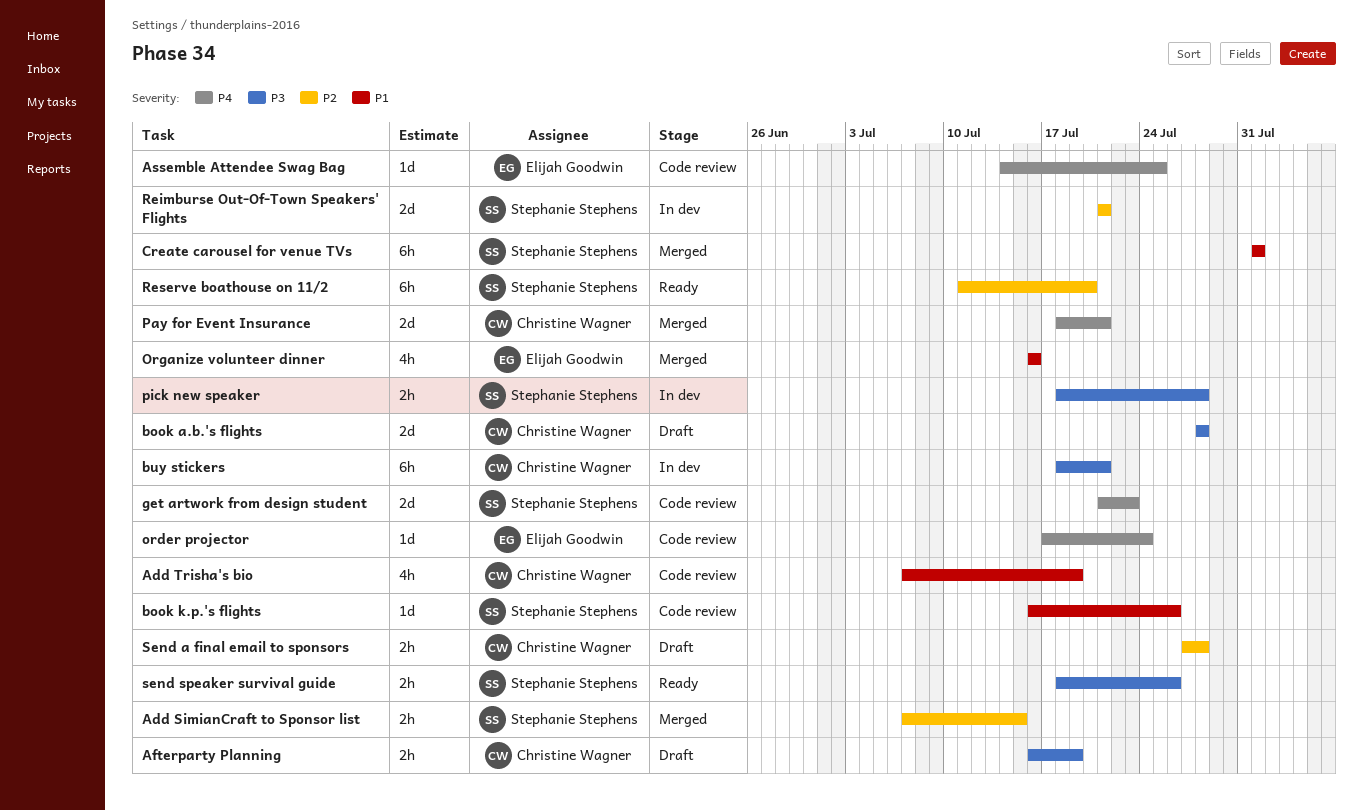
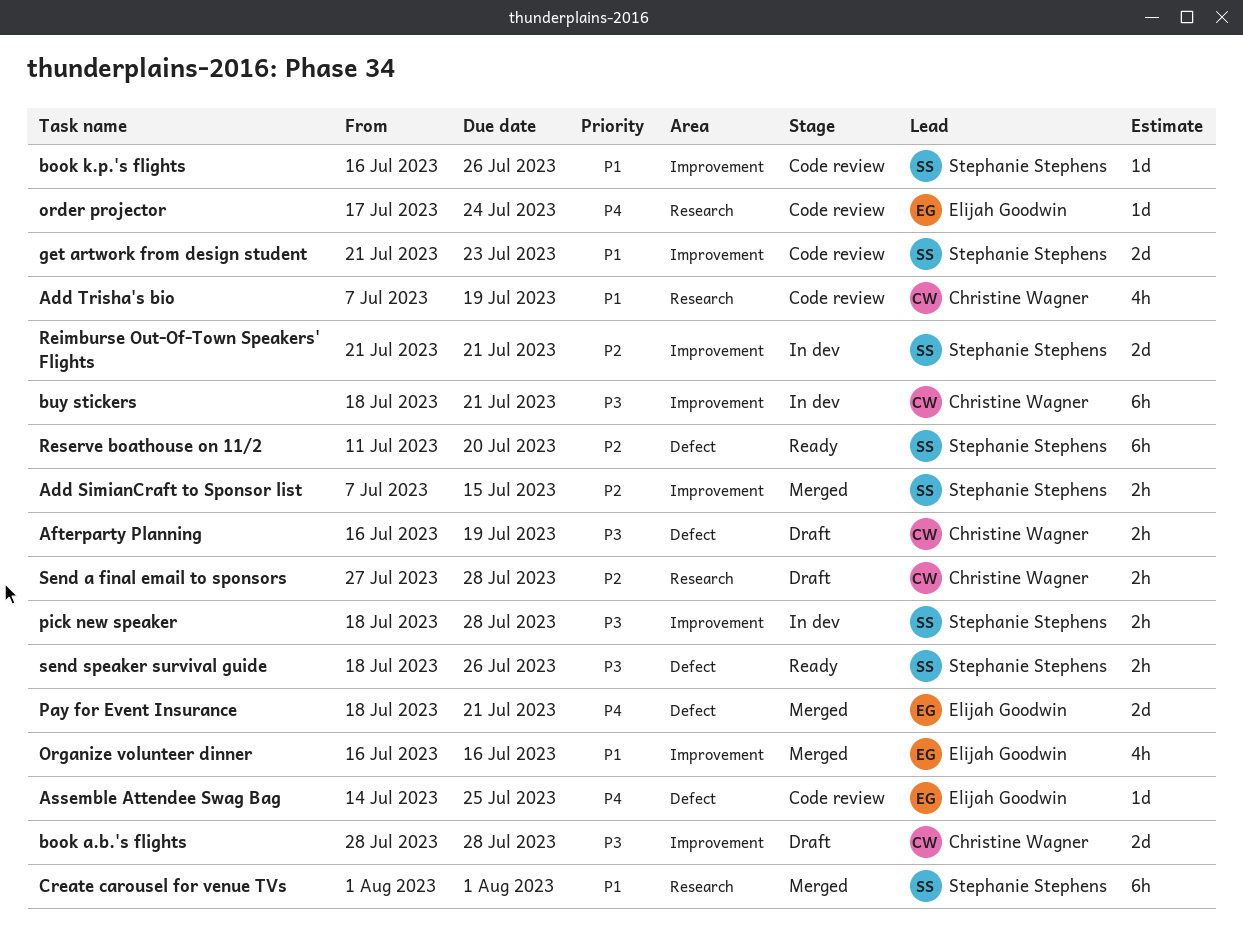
get artwork from design student, priority: P4 -> P1
Pay for Event Insurance, owner: Christine Wagner -> Elijah Goodwin

